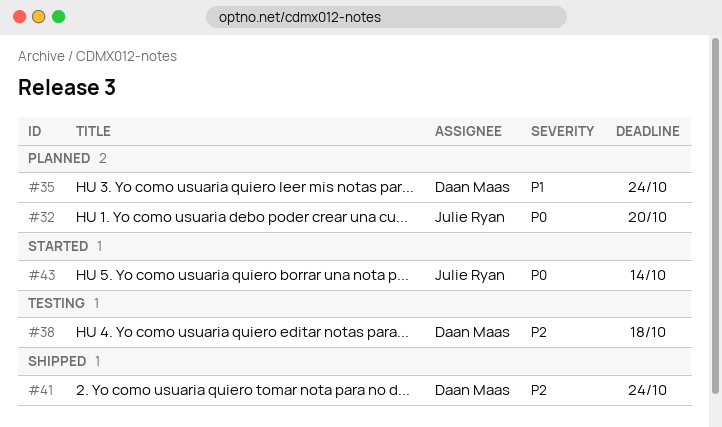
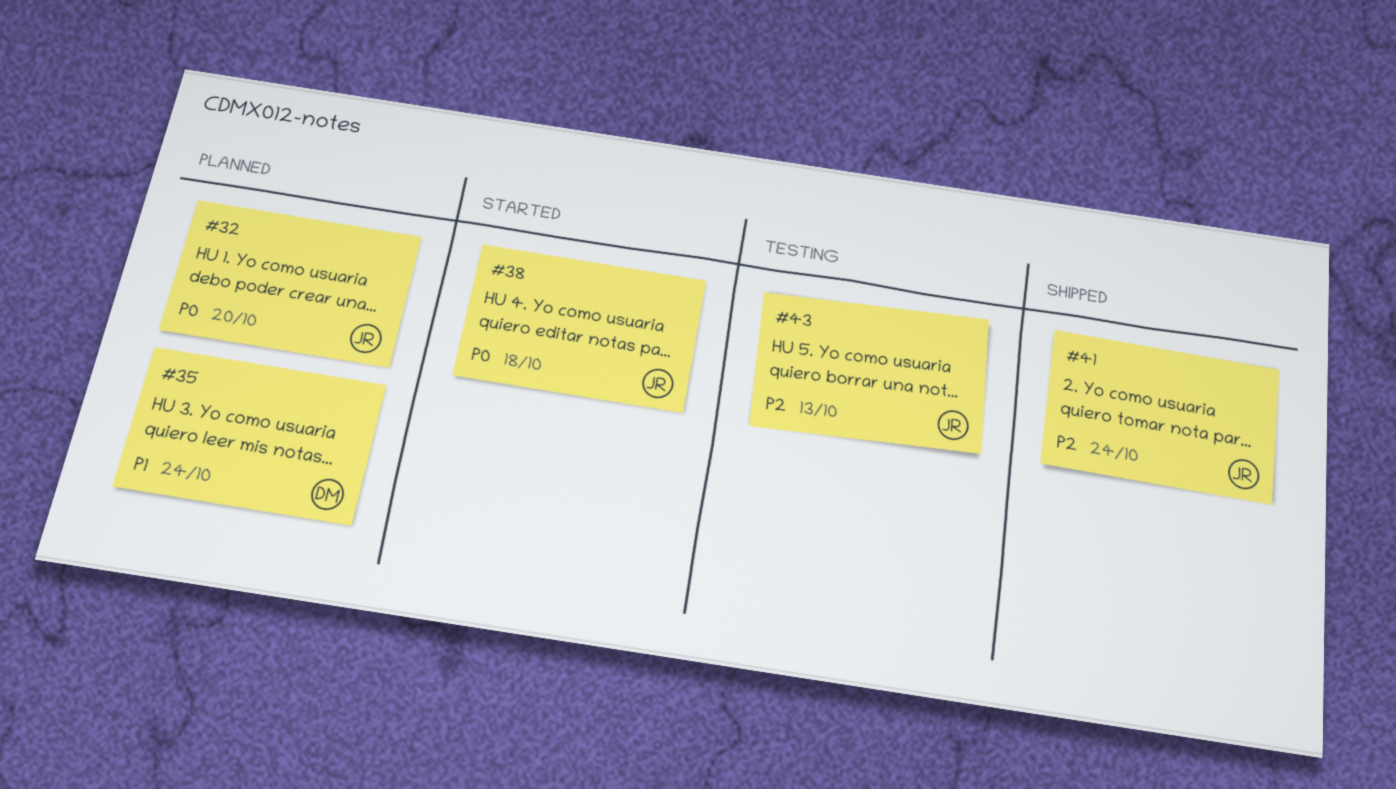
#38, status: Testing -> Started
#38, owner: Daan Maas -> Julie Ryan
#38, priority: P2 -> P0
#41, owner: Daan Maas -> Julie Ryan
#43, status: Started -> Testing
#43, priority: P0 -> P2
#43, due: Oct 14 -> Oct 13

